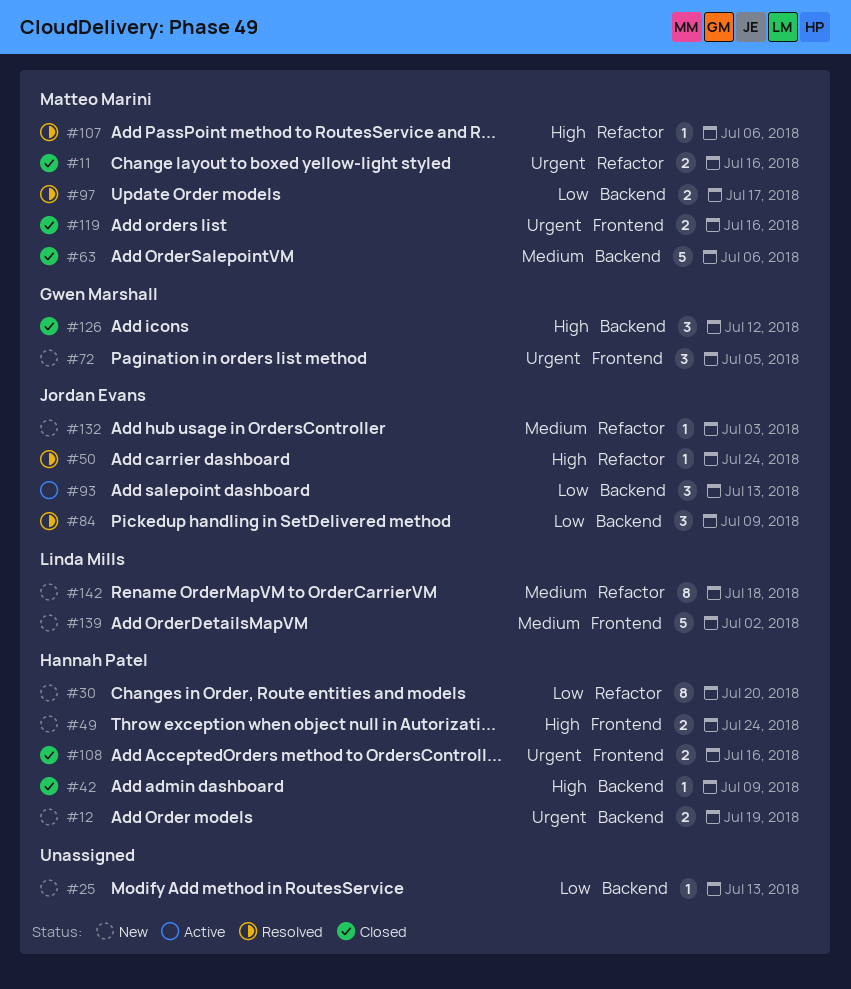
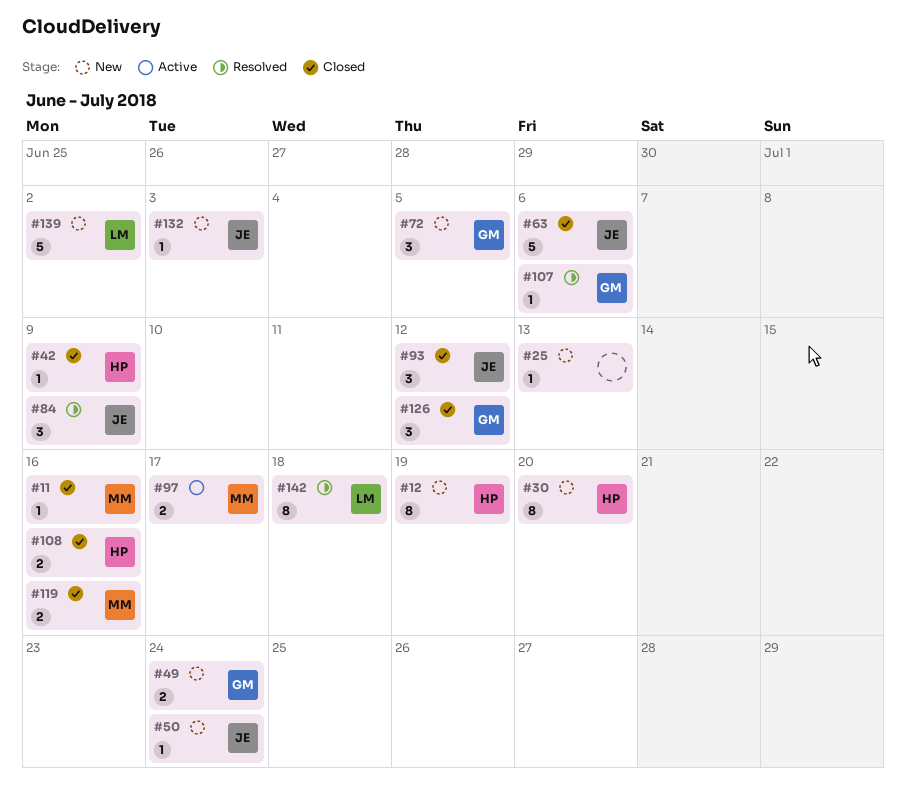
#11, estimate: 2 -> 1
#12, estimate: 2 -> 8
#49, owner: Hannah Patel -> Gwen Marshall
#50, status: Resolved -> New
#63, owner: Matteo Marini -> Jordan Evans
#93, status: Active -> Closed
#93, due: Jul 13 -> Jul 12
#97, status: Resolved -> Active
#107, owner: Matteo Marini -> Gwen Marshall
#142, status: New -> Resolved

